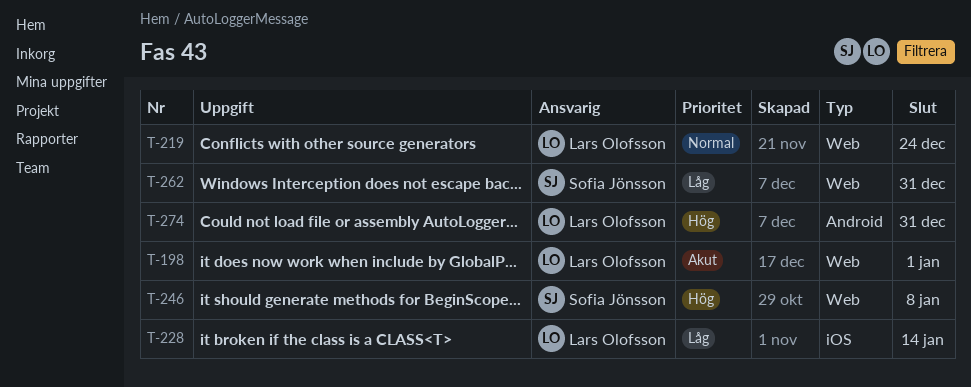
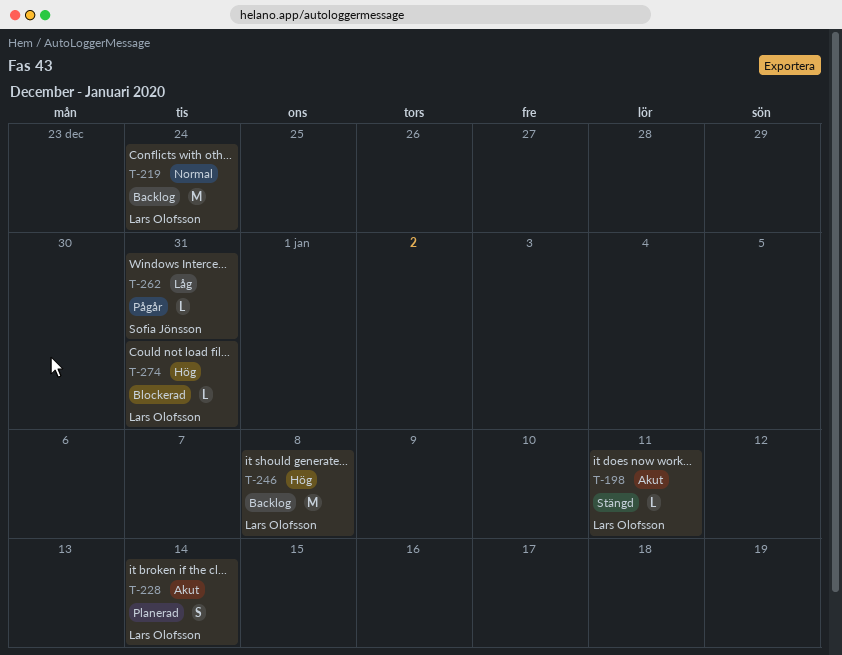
T-198, due: Jan 1 -> Jan 11
T-228, priority: Låg -> Akut
T-246, owner: Sofia Jönsson -> Lars Olofsson

